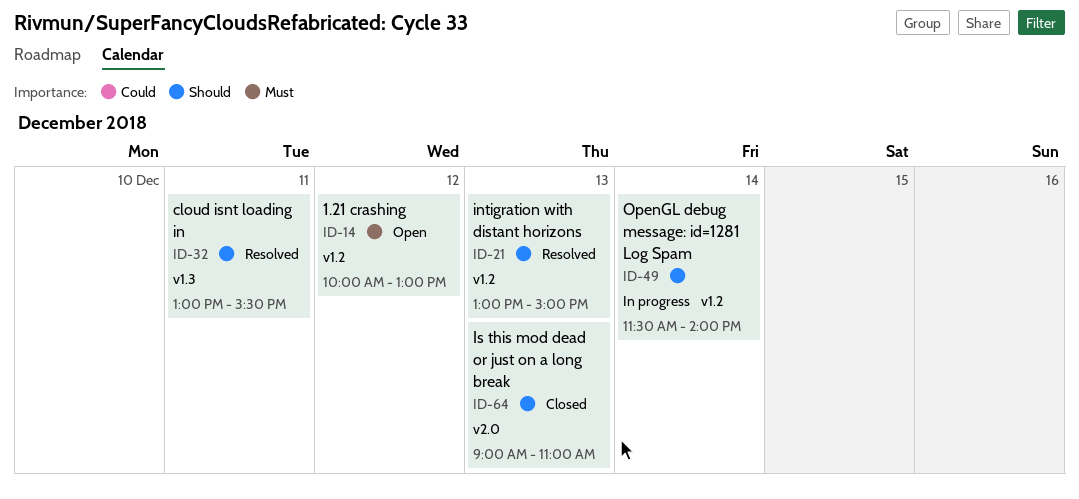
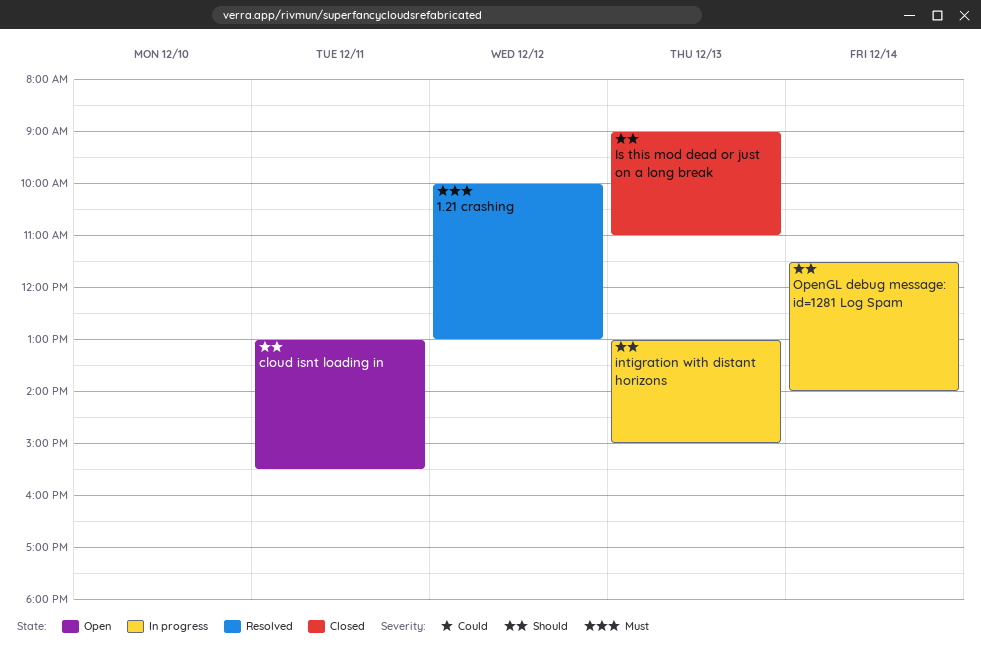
1.21 crashing, status: Open -> Resolved
cloud isnt loading in, status: Resolved -> Open
intigration with distant horizons, status: Resolved -> In progress

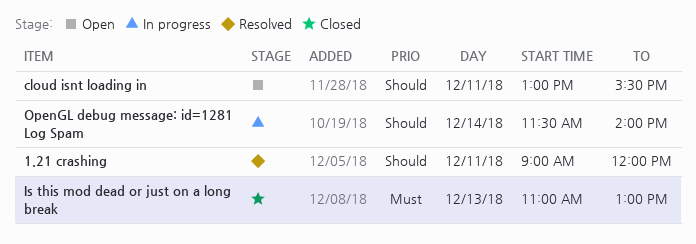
1.21 crashing, priority: Must -> Should
1.21 crashing, day: Dec 12 -> Dec 11
1.21 crashing, begins: 10:00 -> 09:00
1.21 crashing, ends: 13:00 -> 12:00
intigration with distant horizons: present -> none
Is this mod dead or just on a long break, priority: Should -> Must
Is this mod dead or just on a long break, begins: 09:00 -> 11:00
Is this mod dead or just on a long break, ends: 11:00 -> 13:00

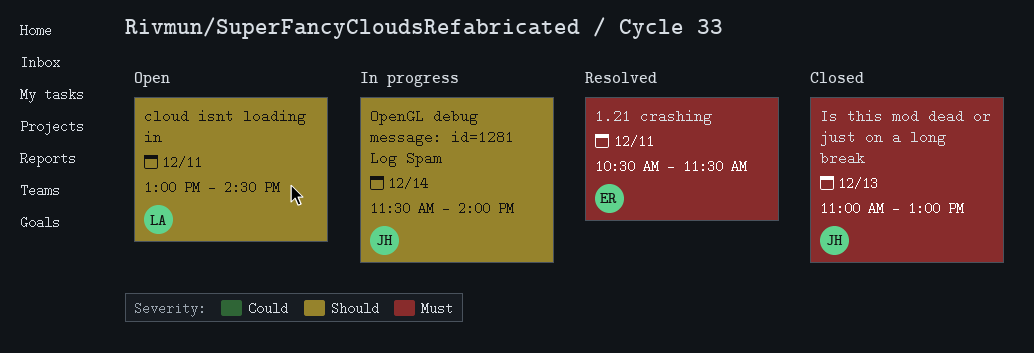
1.21 crashing, priority: Should -> Must
1.21 crashing, begins: 09:00 -> 10:30
1.21 crashing, ends: 12:00 -> 11:30
cloud isnt loading in, ends: 15:30 -> 14:30

